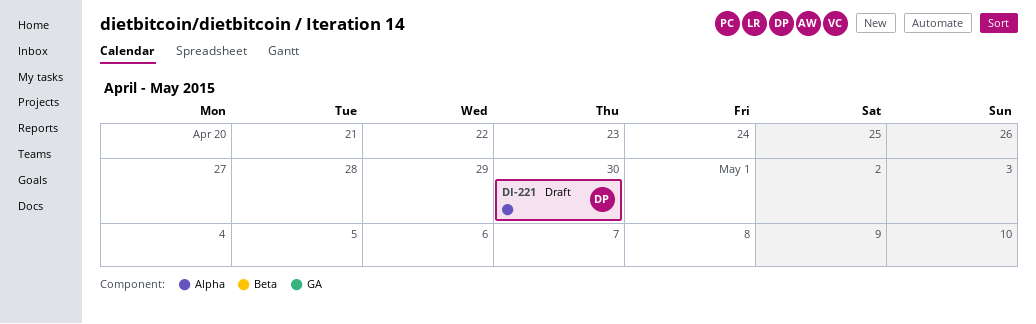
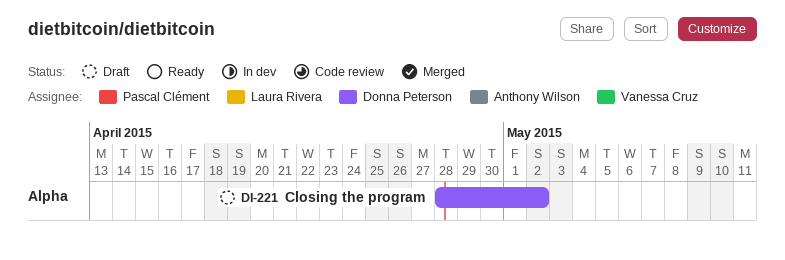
DI-221, due: Apr 30 -> May 2

